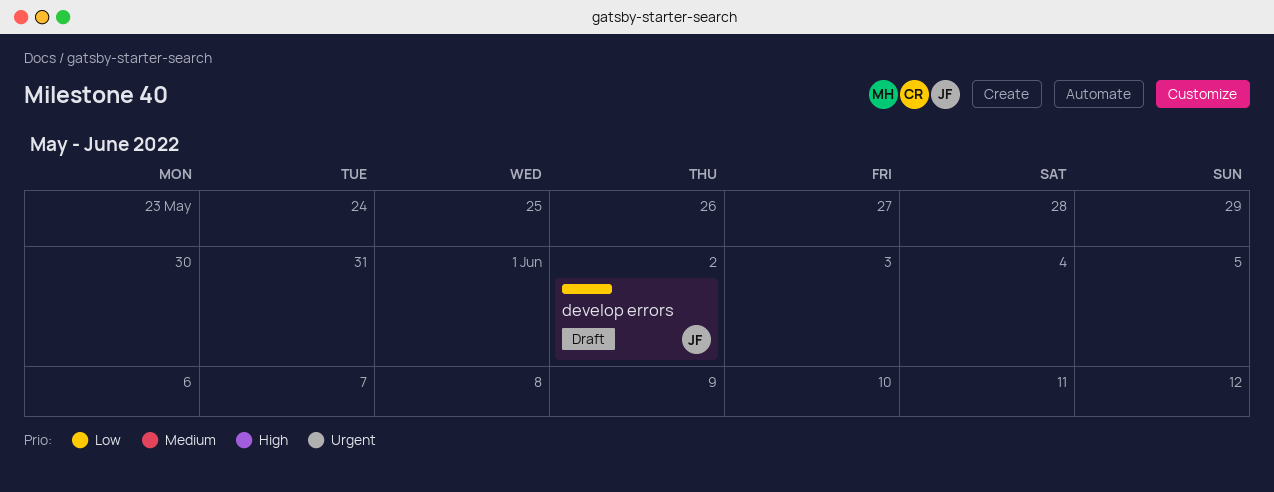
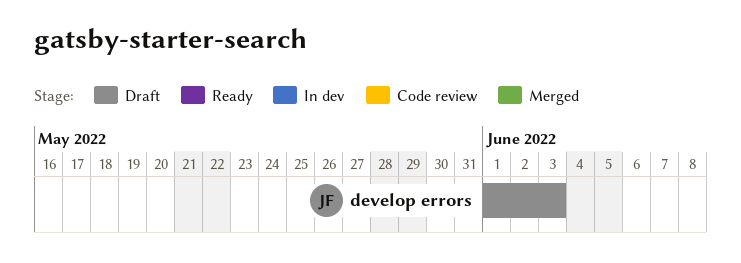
develop errors, due: Jun 2 -> Jun 3

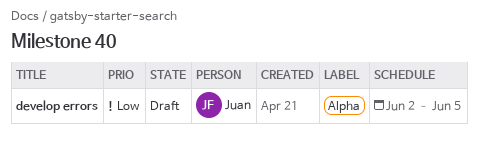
develop errors, start: Jun 1 -> Jun 2
develop errors, due: Jun 3 -> Jun 5

